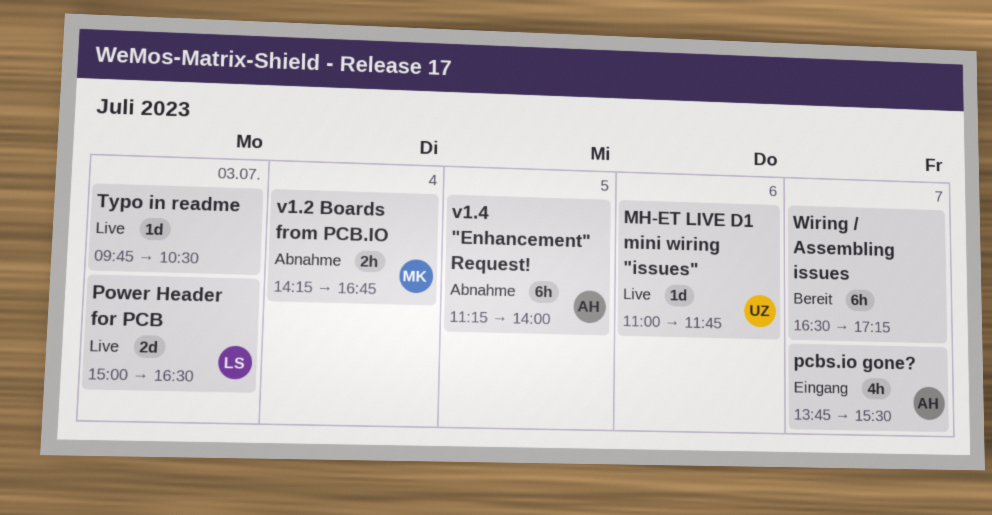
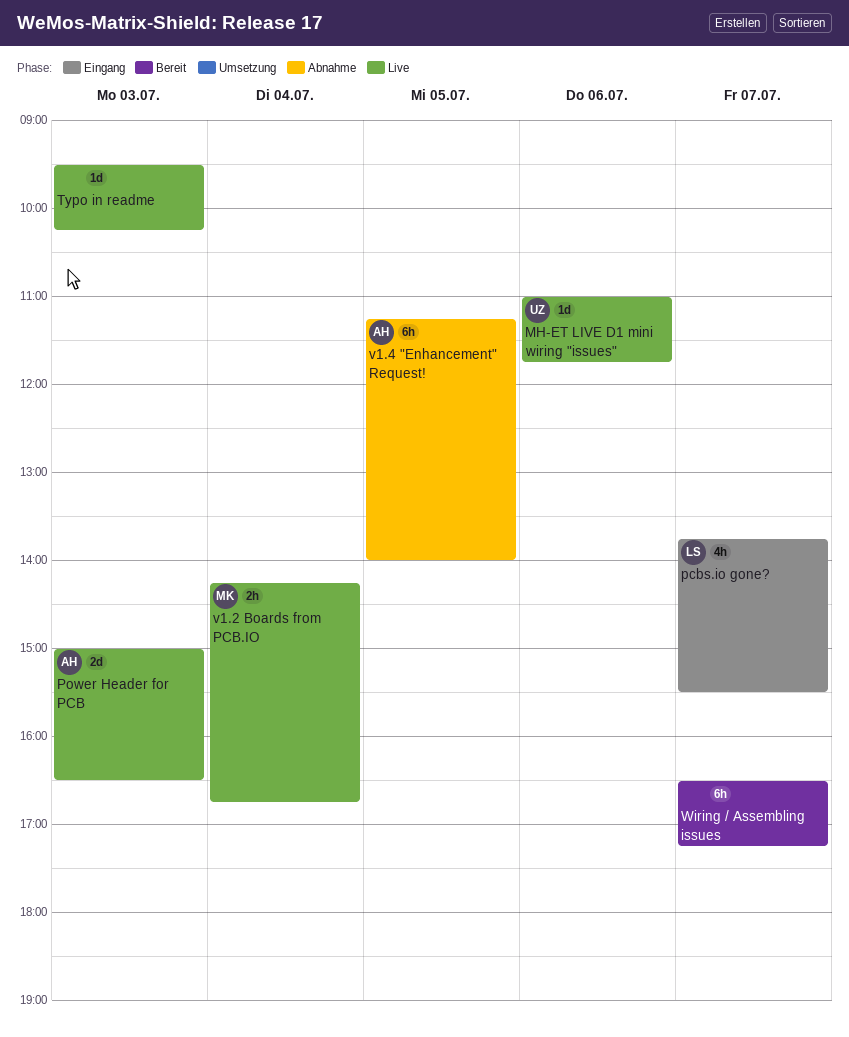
pcbs.io gone?, owner: AH -> LS
Power Header for PCB, owner: LS -> AH
Typo in readme, begins: 09:45 -> 09:30
Typo in readme, ends: 10:30 -> 10:15
v1.2 Boards from PCB.IO, status: Abnahme -> Live

